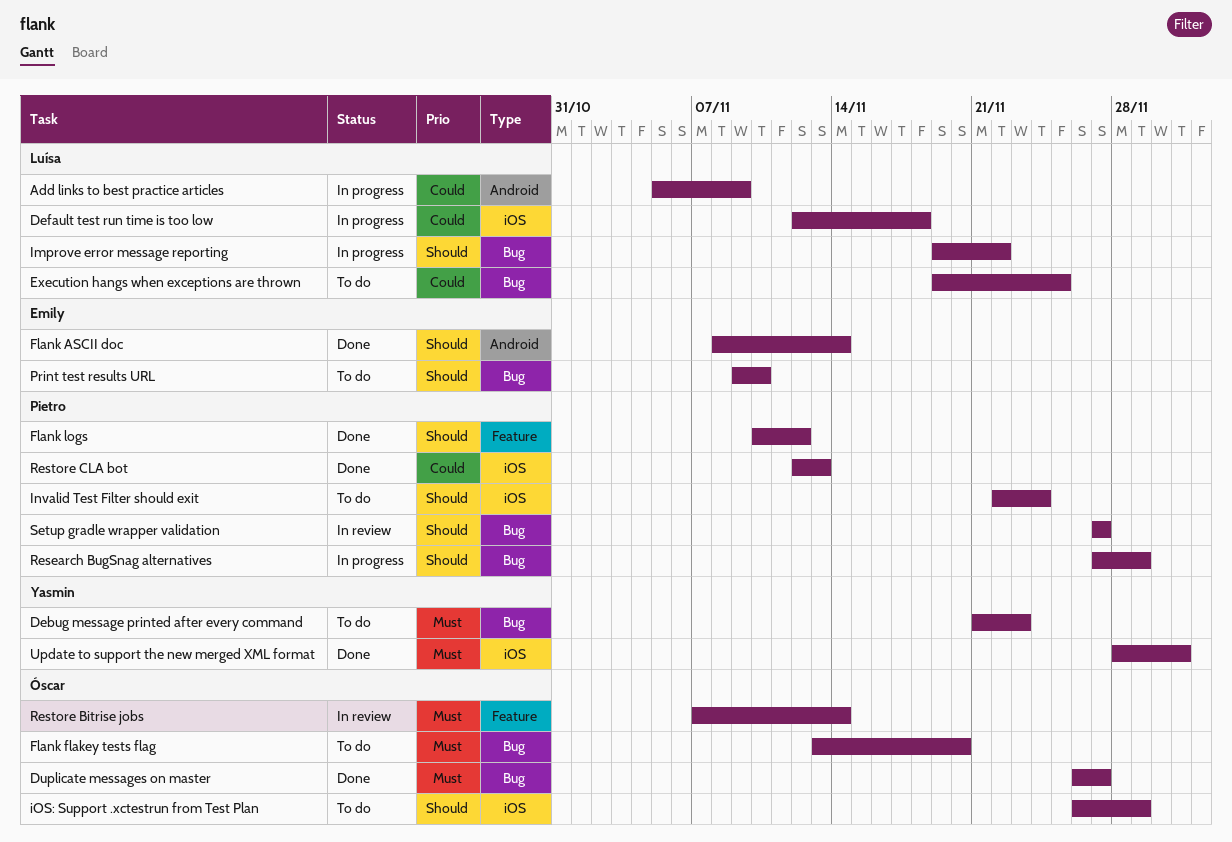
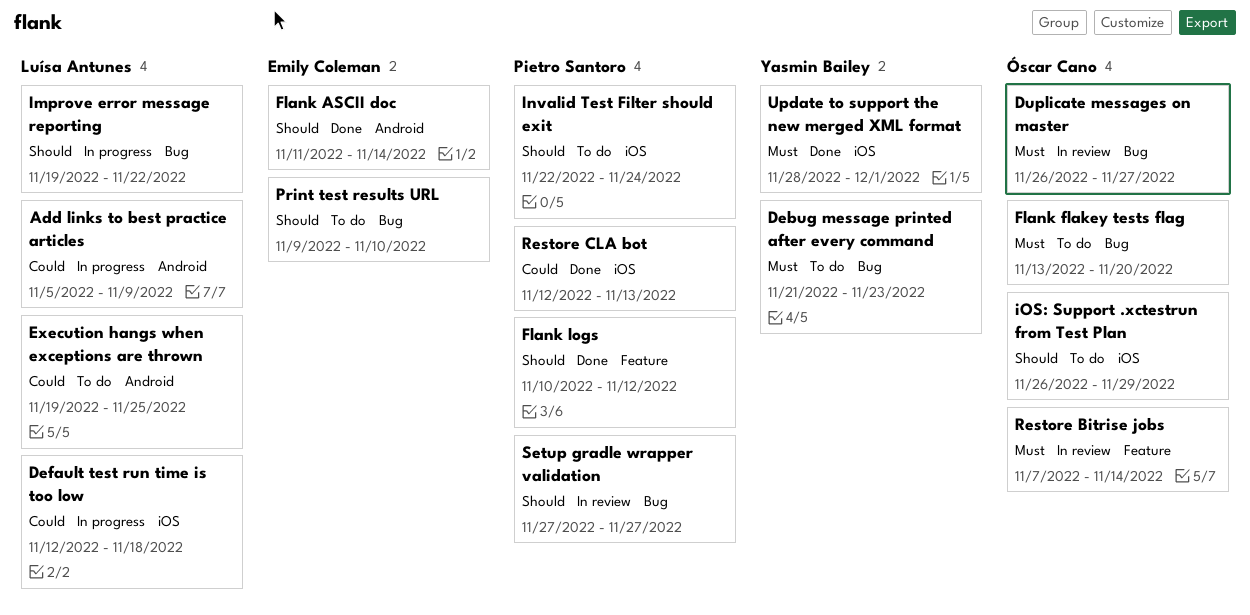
Duplicate messages on master, status: Done -> In review
Execution hangs when exceptions are thrown, label: Bug -> Android
Flank ASCII doc, start: Nov 8 -> Nov 11
Research BugSnag alternatives: present -> none

